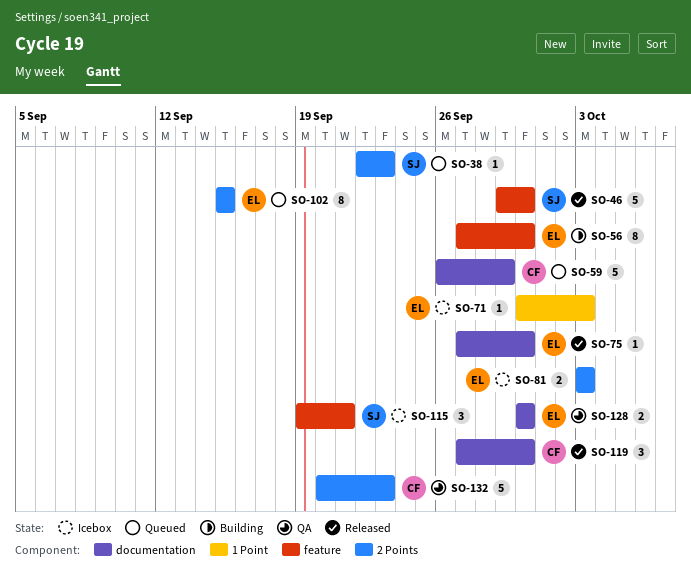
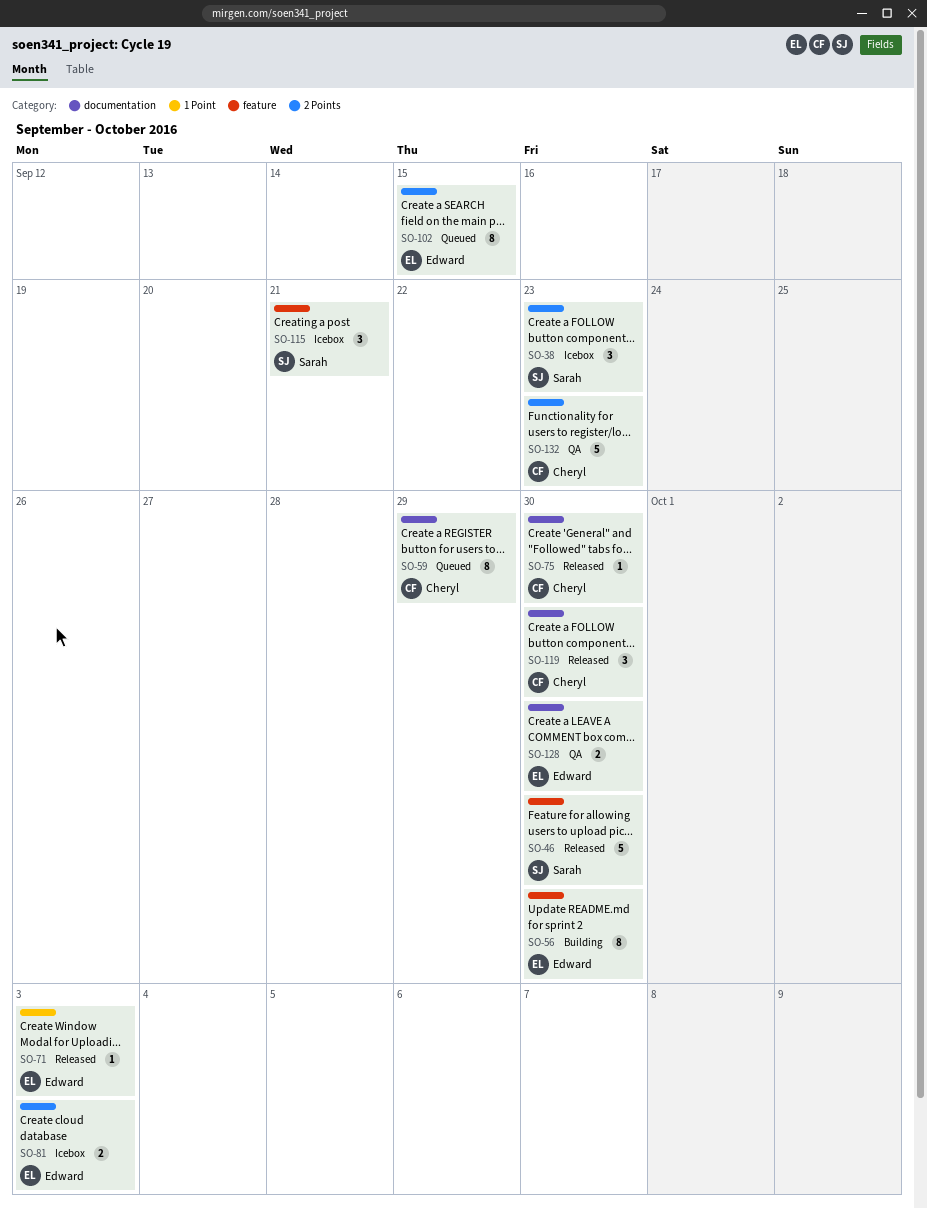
SO-38, status: Queued -> Icebox
SO-38, estimate: 1 -> 3
SO-59, estimate: 5 -> 8
SO-71, status: Icebox -> Released
SO-75, owner: Edward -> Cheryl

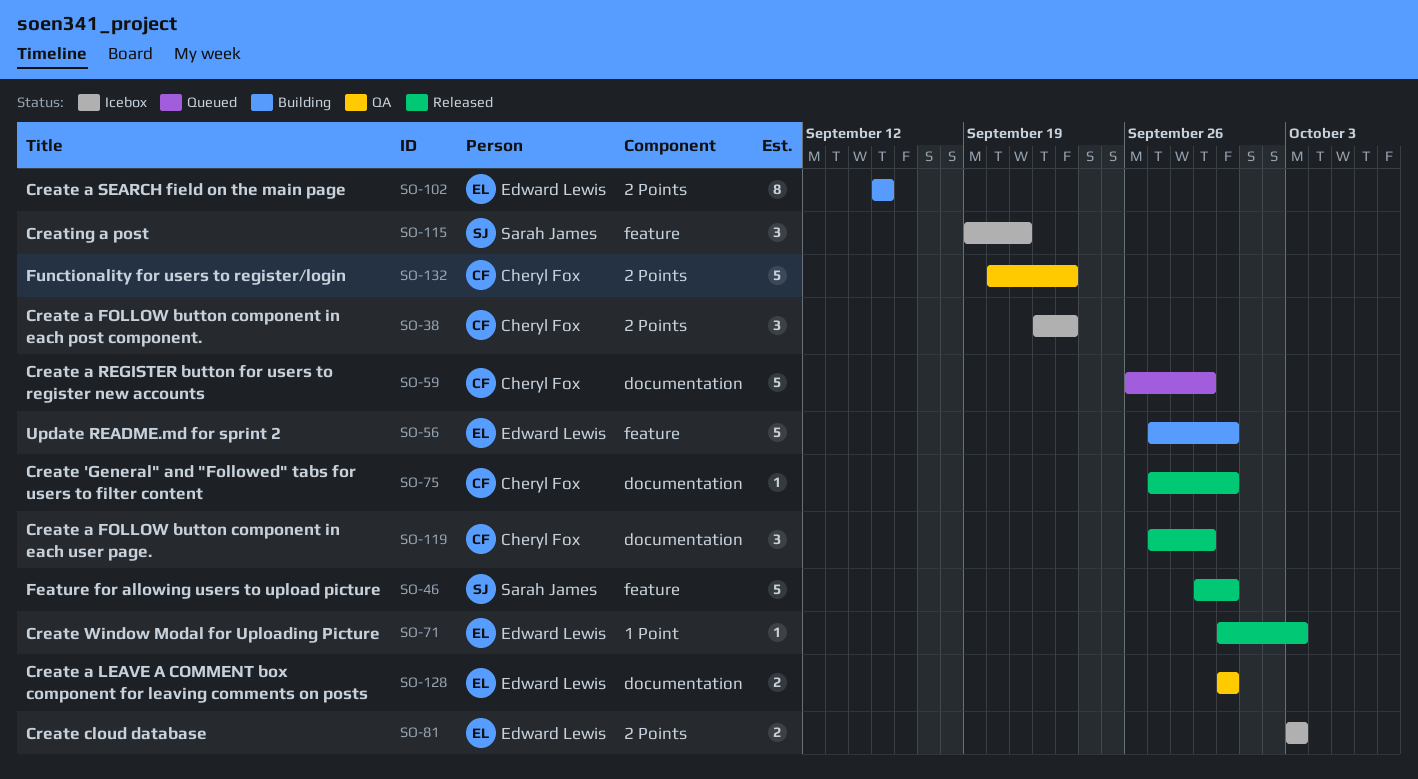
SO-38, owner: Sarah James -> Cheryl Fox
SO-56, estimate: 8 -> 5
SO-59, estimate: 8 -> 5
SO-102, status: Queued -> Building
SO-119, due: Sep 30 -> Sep 29

